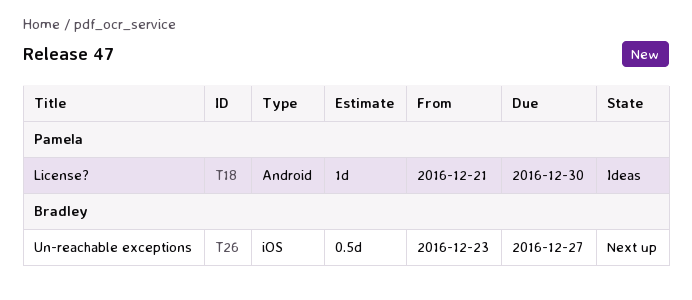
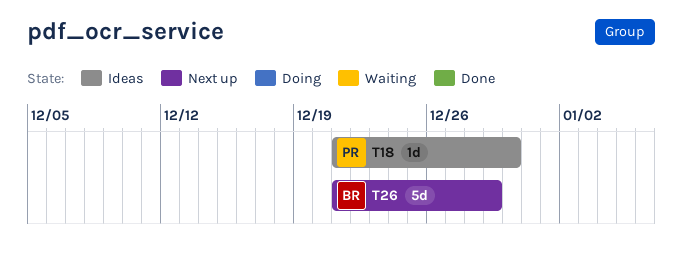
T26, estimate: 0.5d -> 5d
T26, start: Dec 23 -> Dec 21
T26, due: Dec 27 -> Dec 29

